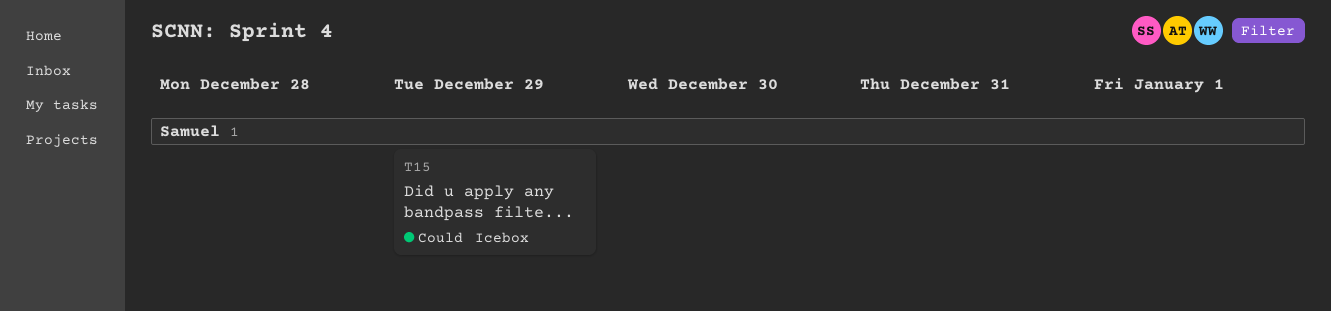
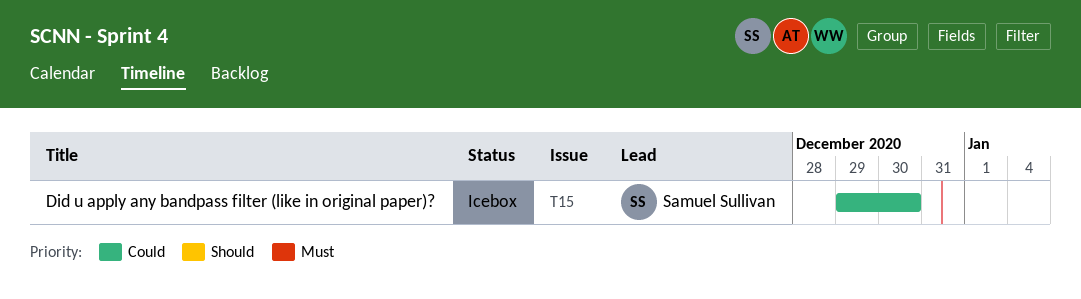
T15, due: Dec 29 -> Dec 30

